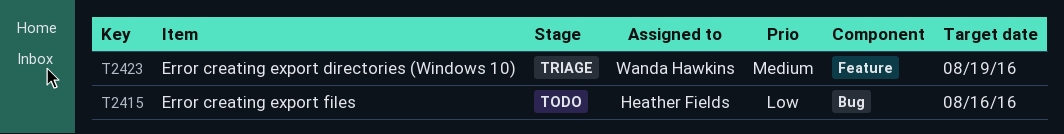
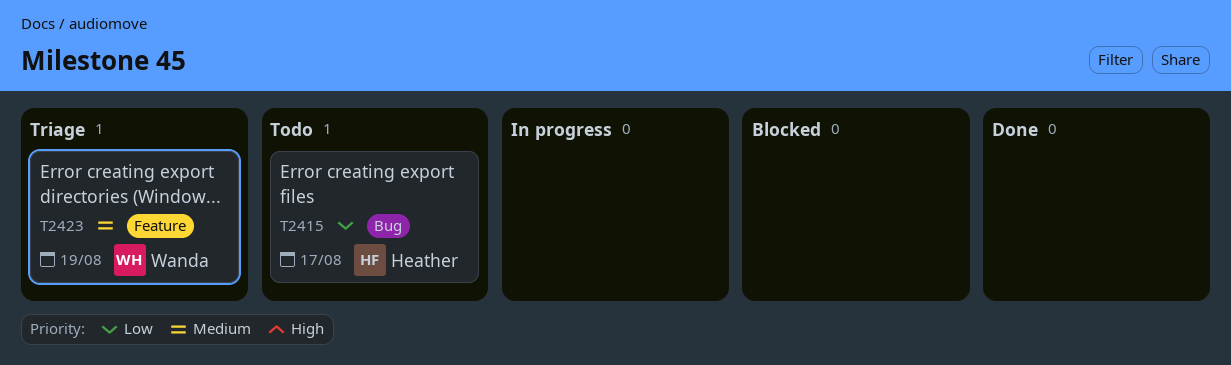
T2415, due: Aug 16 -> Aug 17

